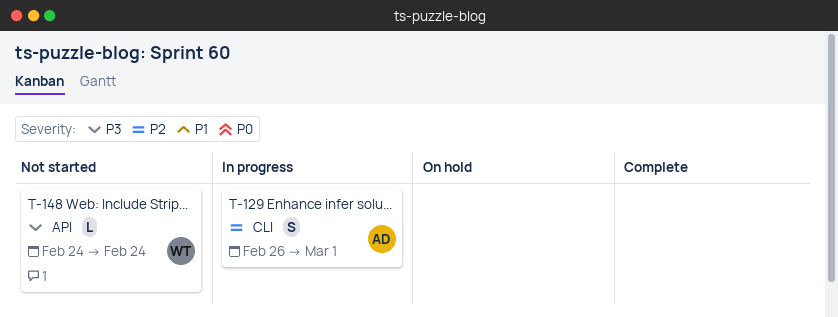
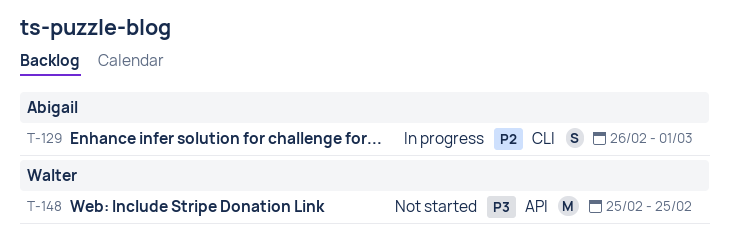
T-148, estimate: L -> M
T-148, start: Feb 24 -> Feb 25
T-148, due: Feb 24 -> Feb 25

